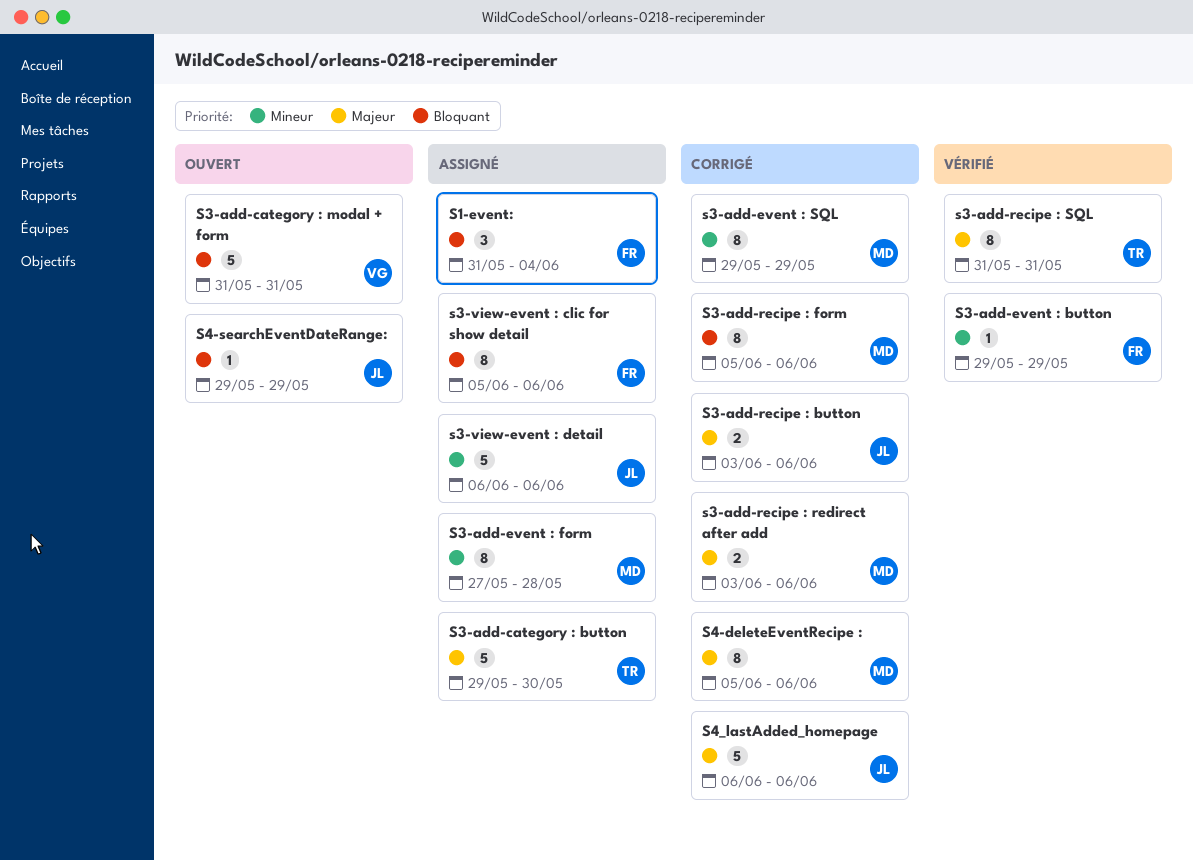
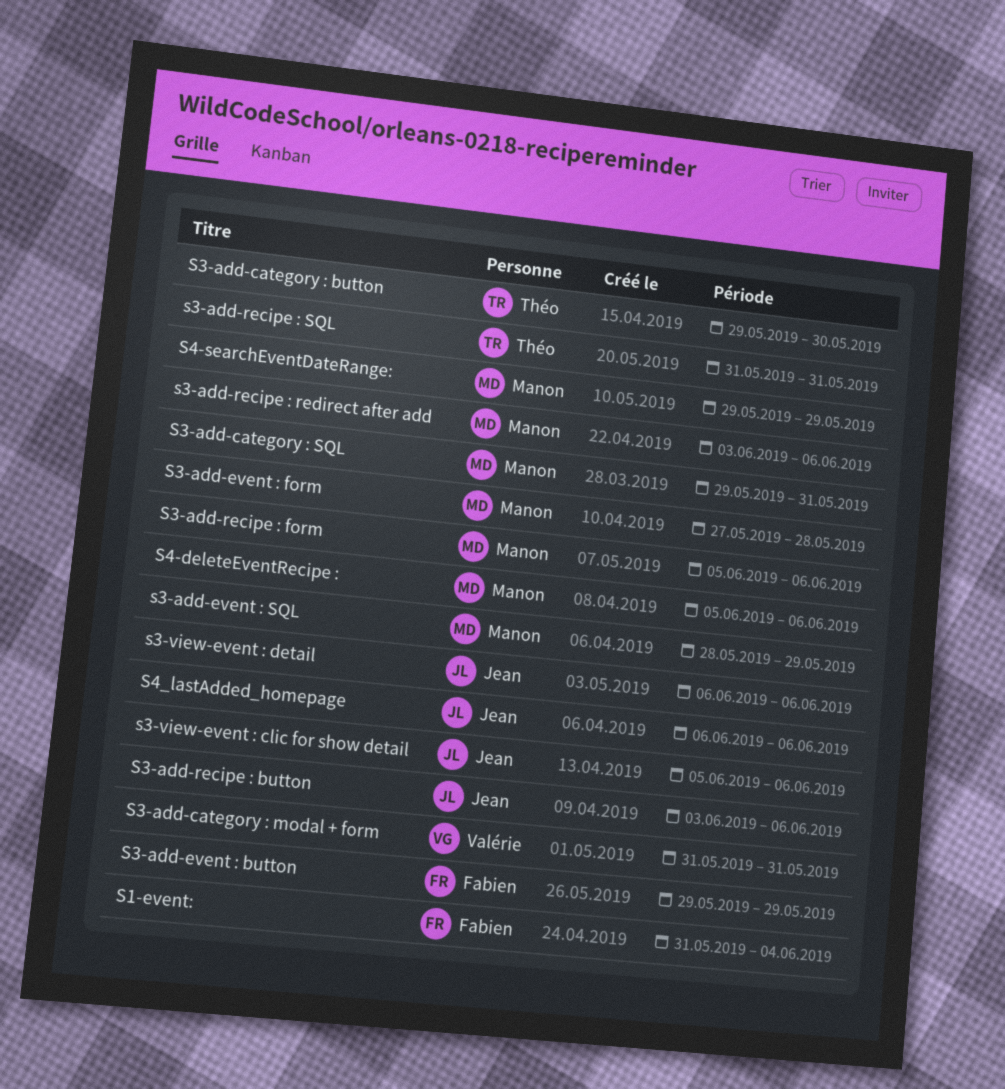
S3-add-category : SQL: none -> present
s3-add-event : SQL, start: May 29 -> May 28
s3-view-event : clic for show detail, owner: Fabien -> Jean
S4-searchEventDateRange:, owner: Jean -> Manon

